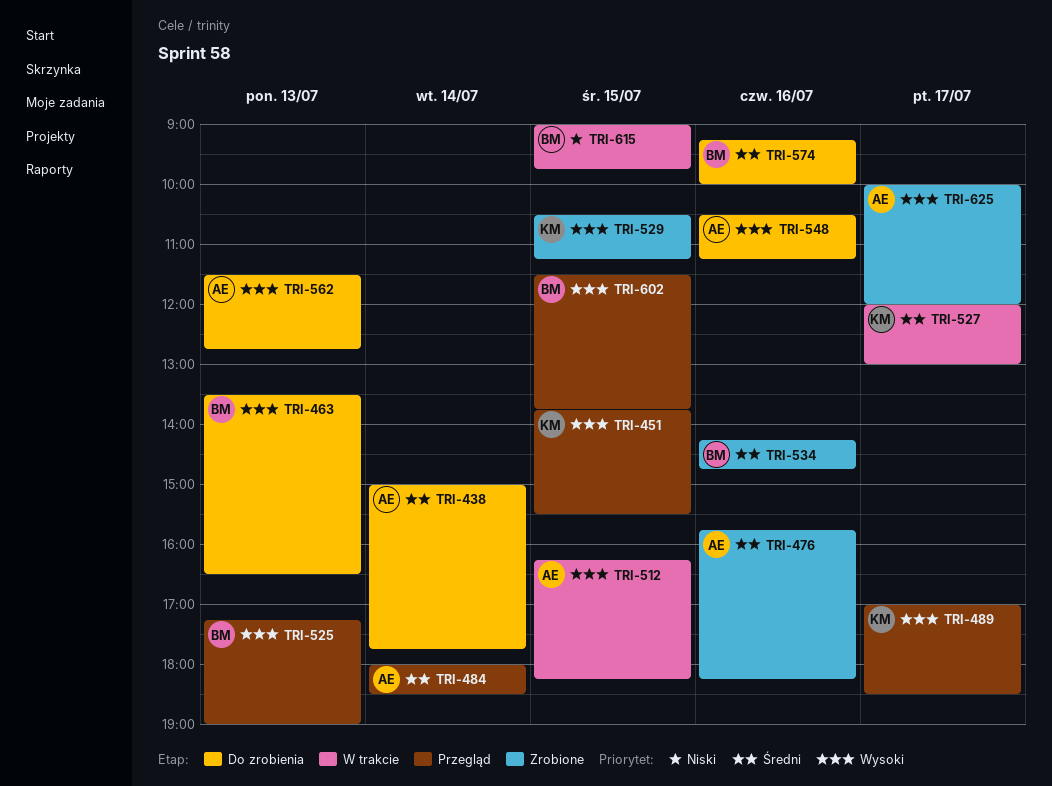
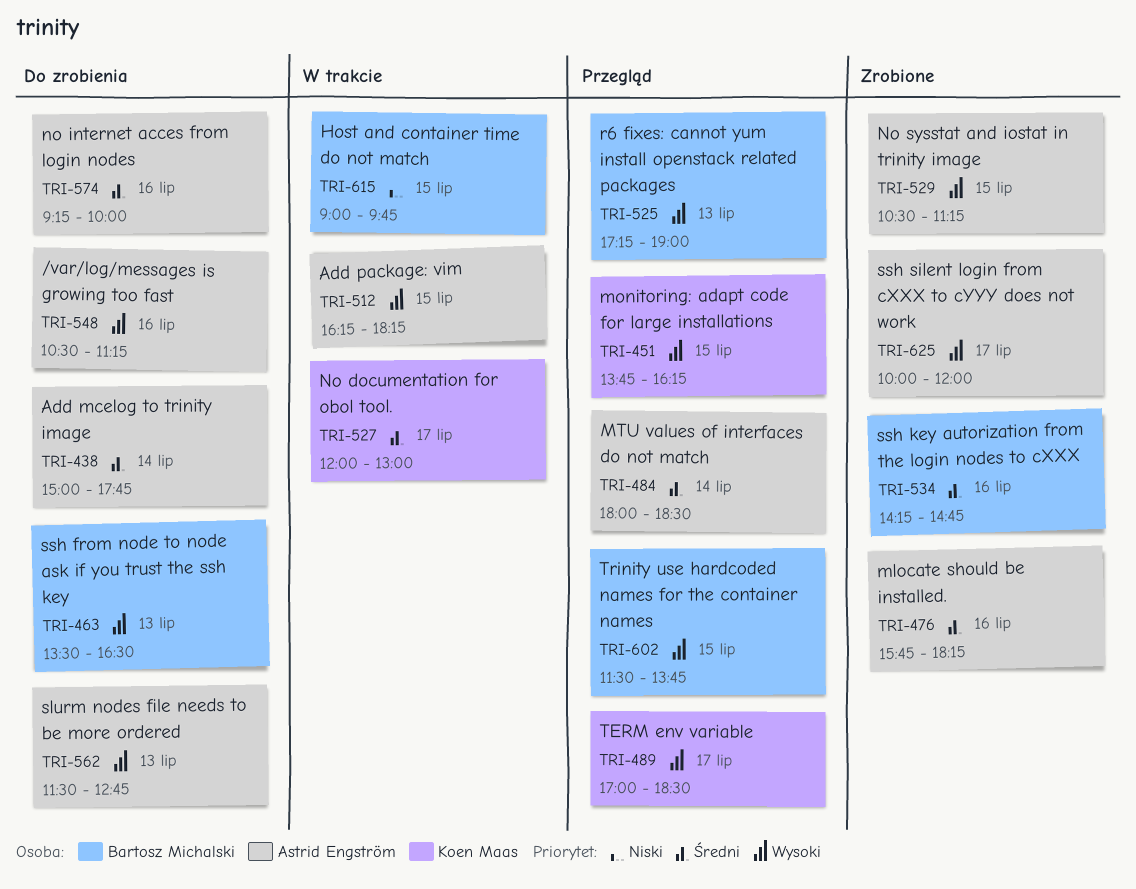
TRI-451, ends: 15:30 -> 16:15
TRI-529, owner: Koen Maas -> Astrid Engström
TRI-574, owner: Bartosz Michalski -> Astrid Engström

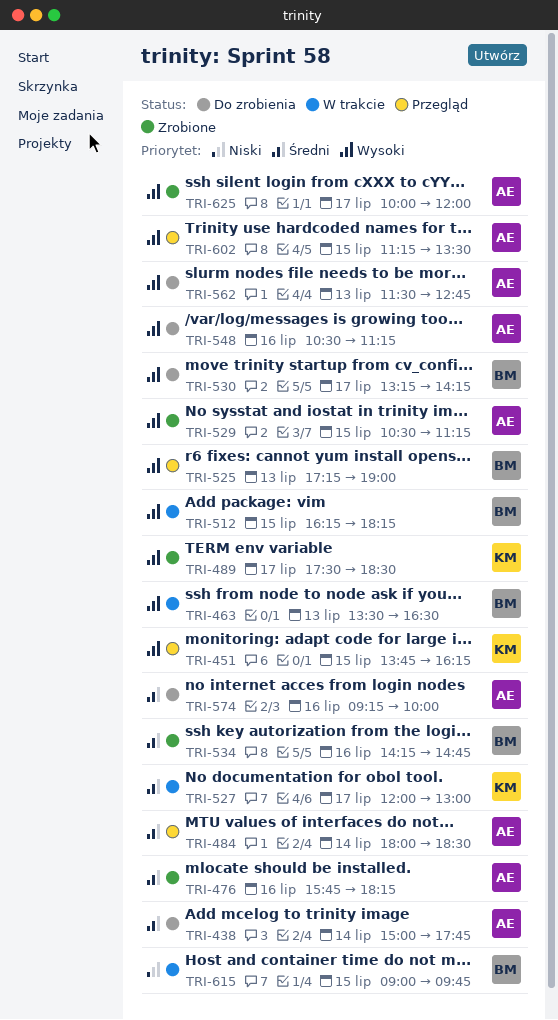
TRI-463, status: Do zrobienia -> W trakcie
TRI-489, status: Przegląd -> Zrobione
TRI-489, begins: 17:00 -> 17:30
TRI-512, owner: Astrid Engström -> Bartosz Michalski
TRI-530: none -> present
TRI-602, owner: Bartosz Michalski -> Astrid Engström
TRI-602, begins: 11:30 -> 11:15
TRI-602, ends: 13:45 -> 13:30

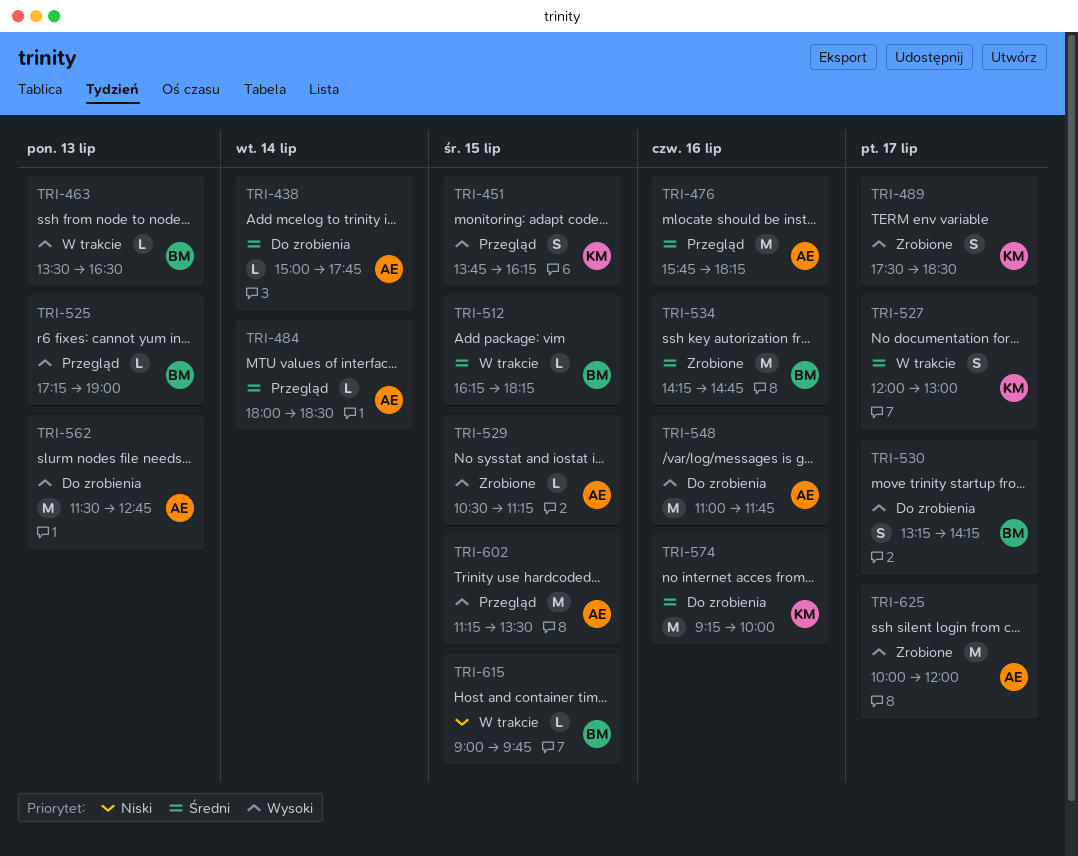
TRI-476, status: Zrobione -> Przegląd
TRI-512, priority: Wysoki -> Średni
TRI-548, begins: 10:30 -> 11:00
TRI-548, ends: 11:15 -> 11:45
TRI-574, owner: AE -> KM

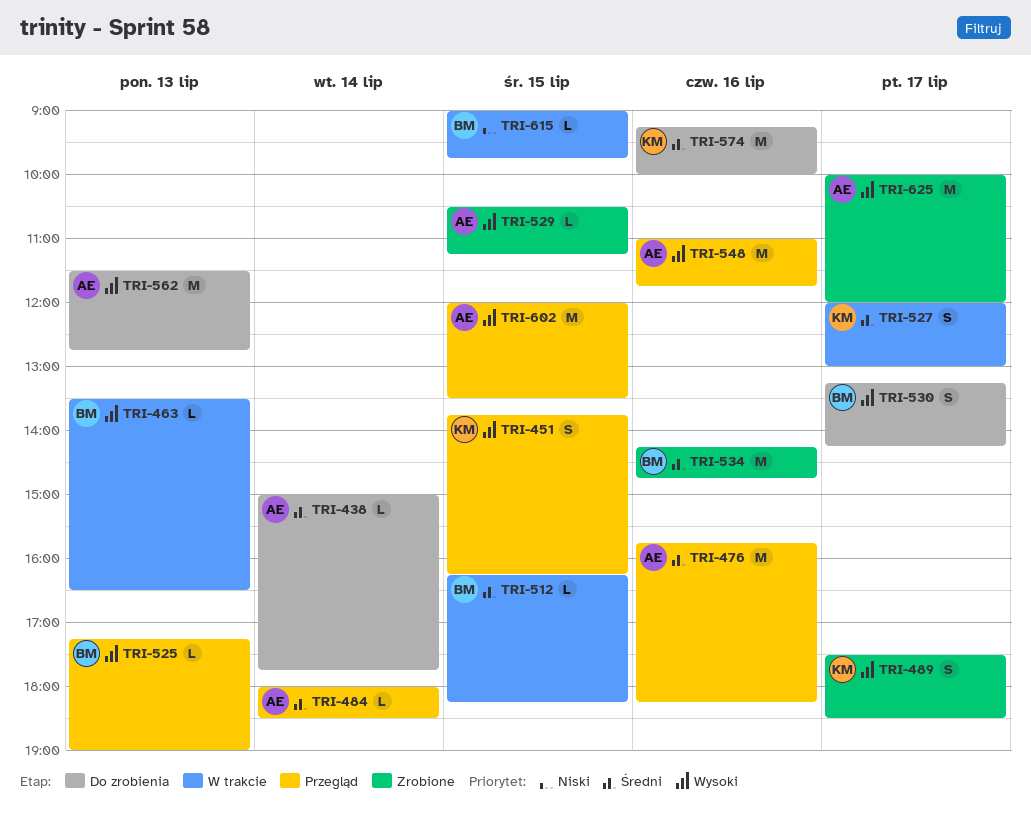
TRI-548, status: Do zrobienia -> Przegląd
TRI-602, begins: 11:15 -> 12:00

